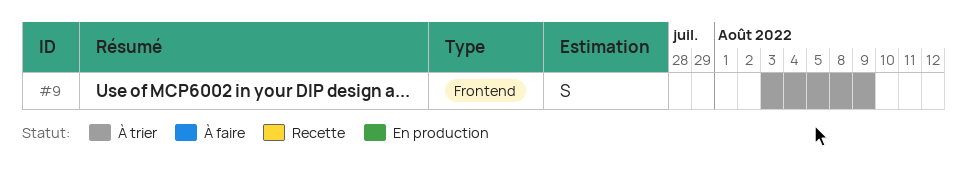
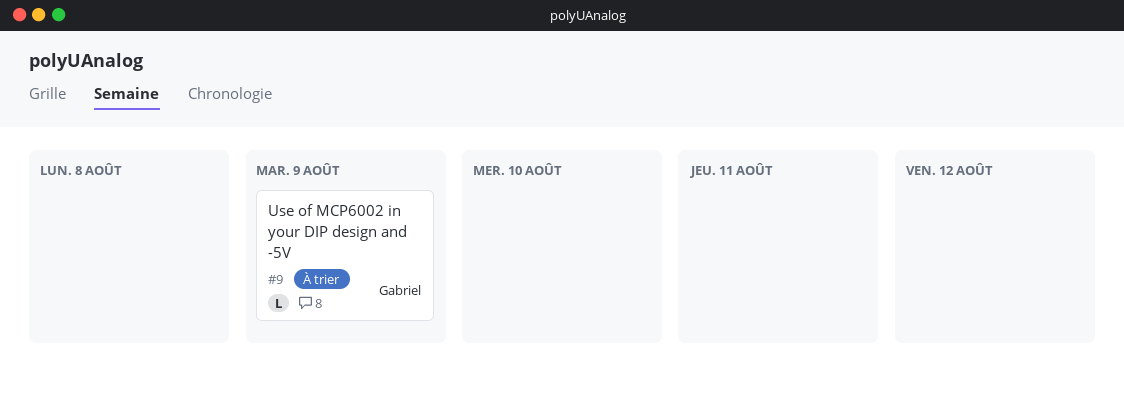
#9, estimate: S -> L

